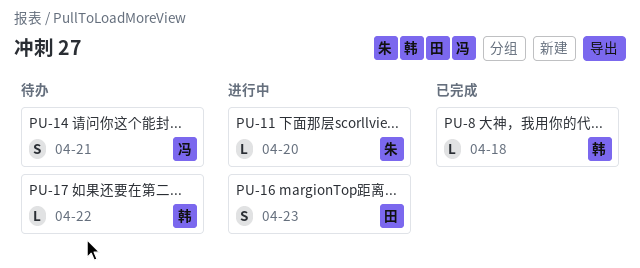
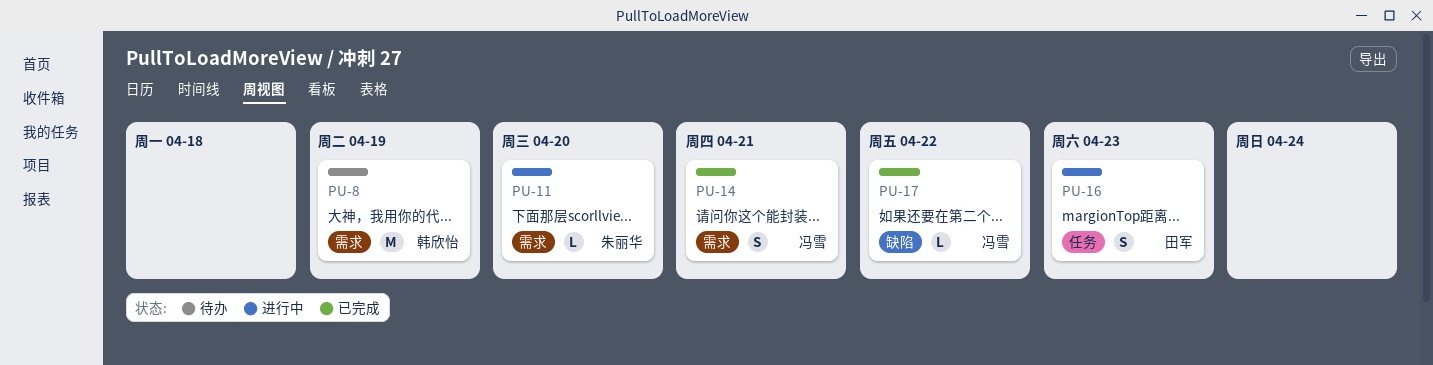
PU-8, status: 已完成 -> 待办
PU-8, estimate: L -> M
PU-8, due: Apr 18 -> Apr 19
PU-14, status: 待办 -> 已完成
PU-17, status: 待办 -> 已完成
PU-17, owner: 韩欣怡 -> 冯雪

